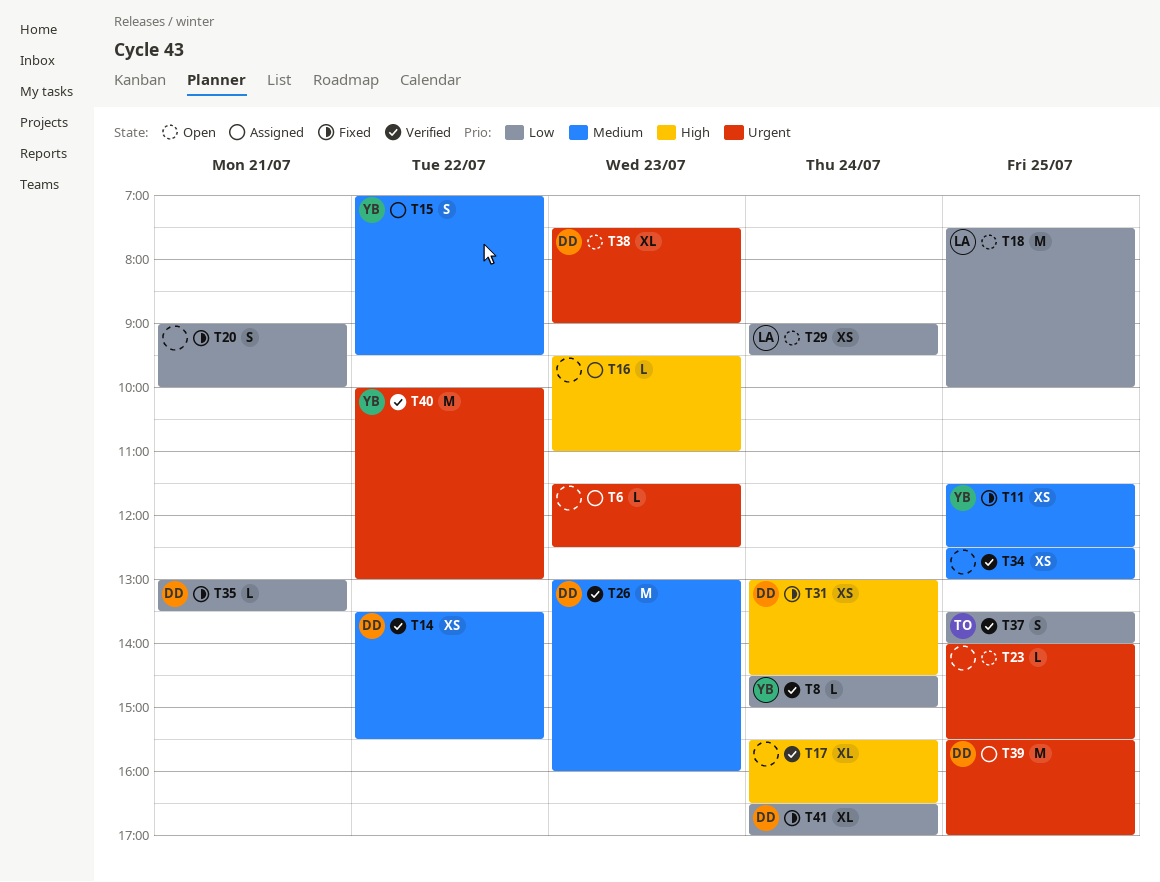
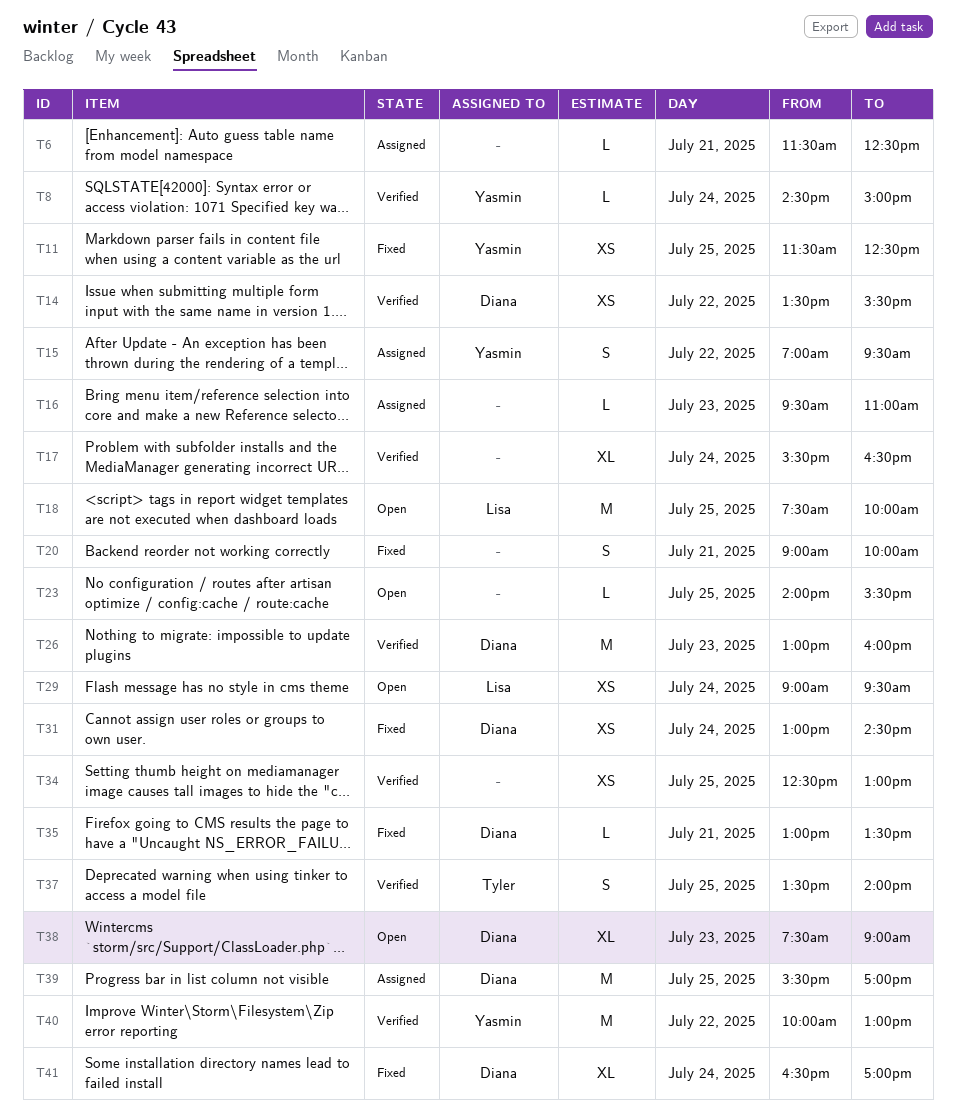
T6, day: Jul 23 -> Jul 21

